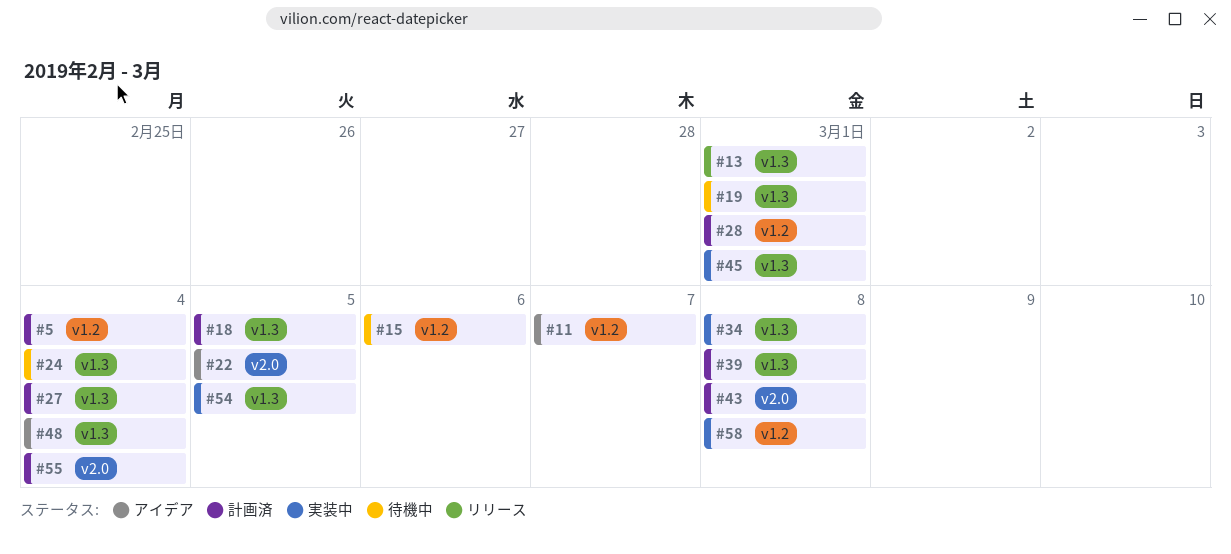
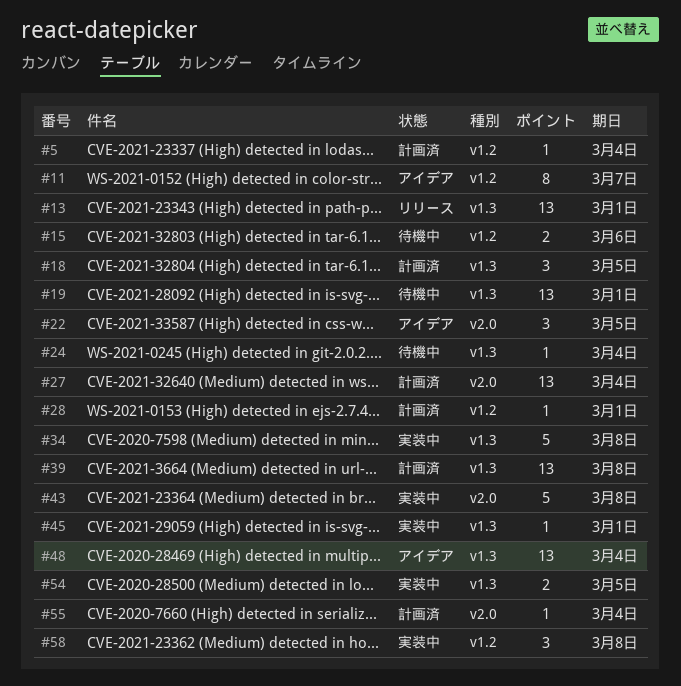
#27, label: v1.3 -> v2.0
#43, status: 計画済 -> 実装中

